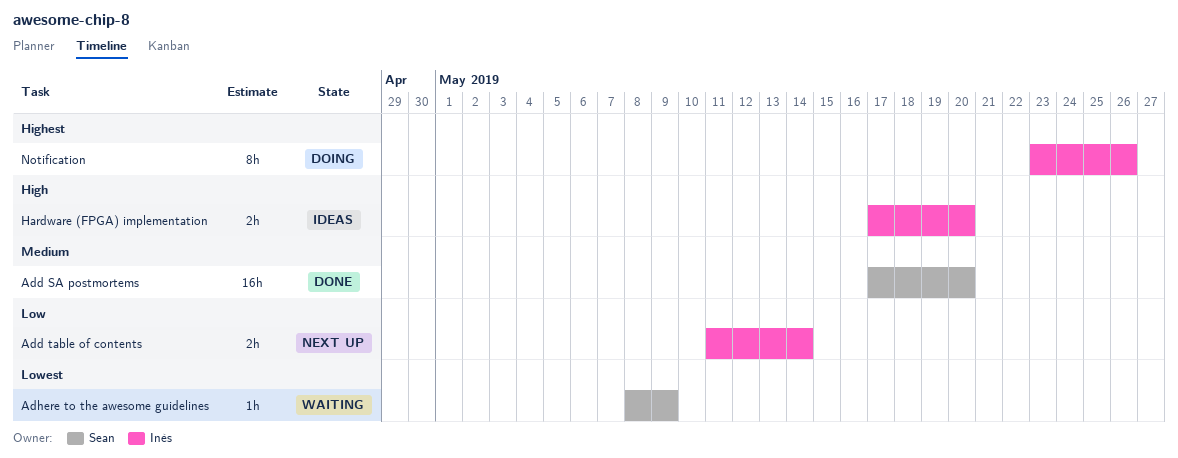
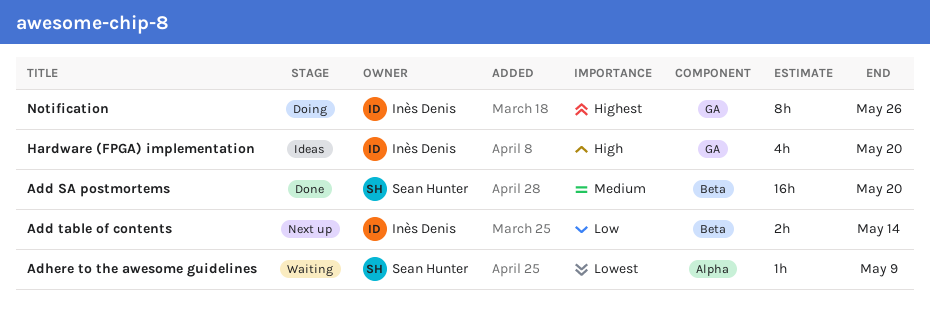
Hardware (FPGA) implementation, estimate: 2h -> 4h

